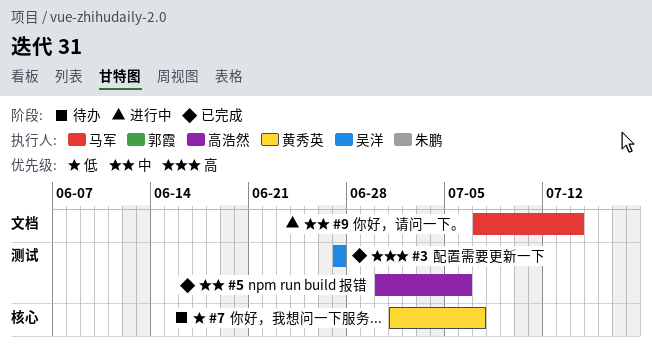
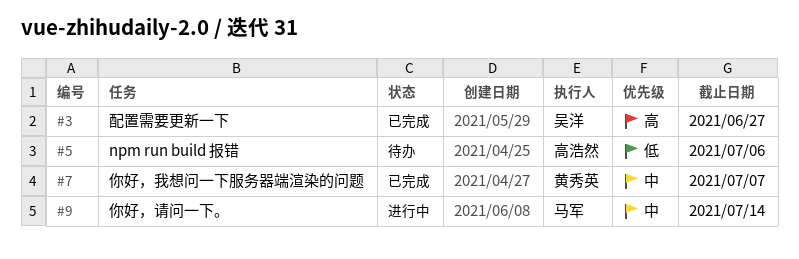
#5, status: 已完成 -> 待办
#5, priority: 中 -> 低
#7, status: 待办 -> 已完成
#7, priority: 低 -> 中

